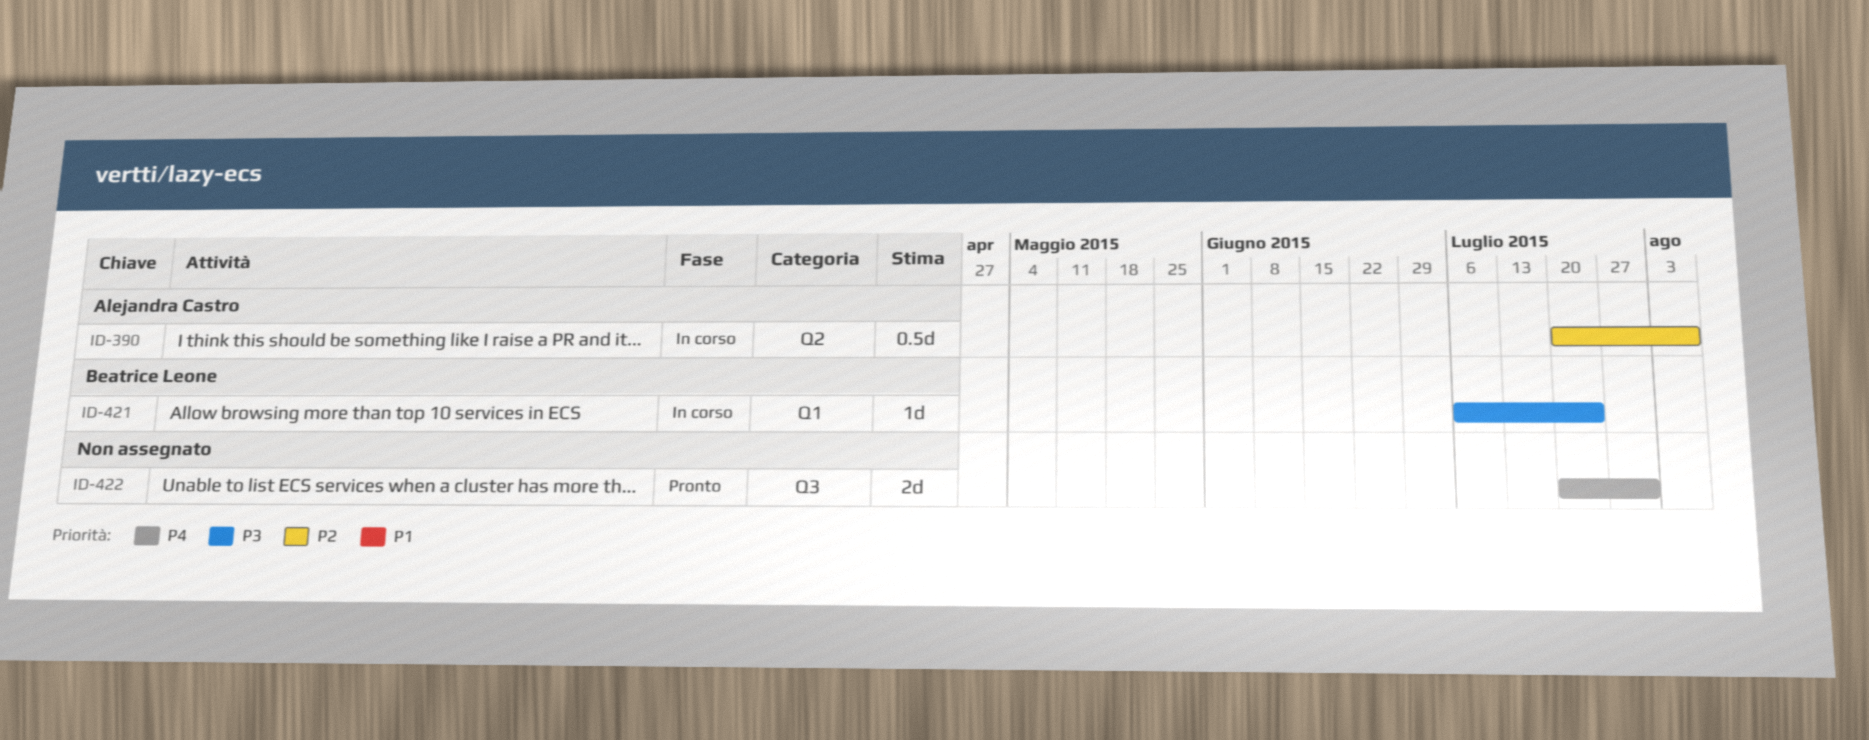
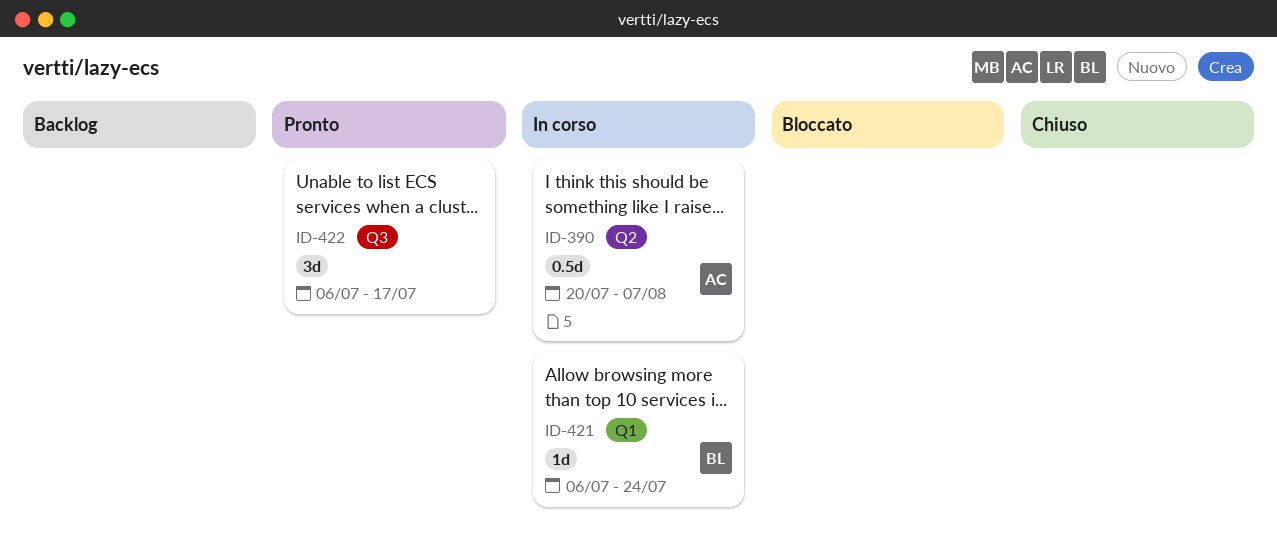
ID-422, estimate: 2d -> 3d
ID-422, start: Jul 20 -> Jul 6
ID-422, due: Jul 31 -> Jul 17

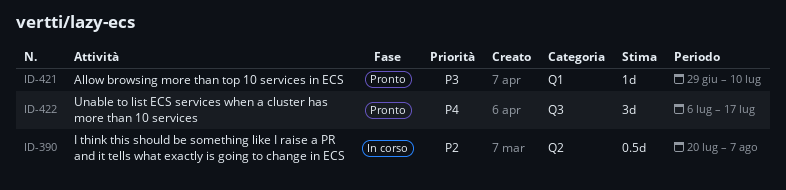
ID-421, status: In corso -> Pronto
ID-421, start: Jul 6 -> Jun 29
ID-421, due: Jul 24 -> Jul 10

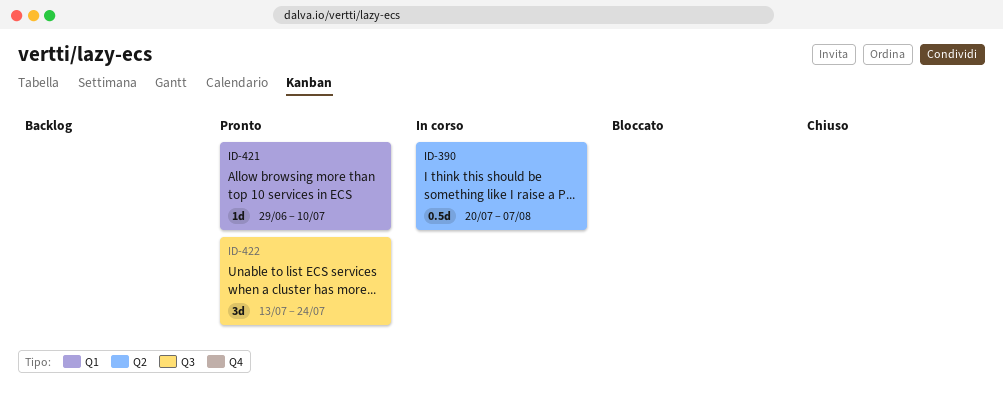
ID-422, start: Jul 6 -> Jul 13
ID-422, due: Jul 17 -> Jul 24

